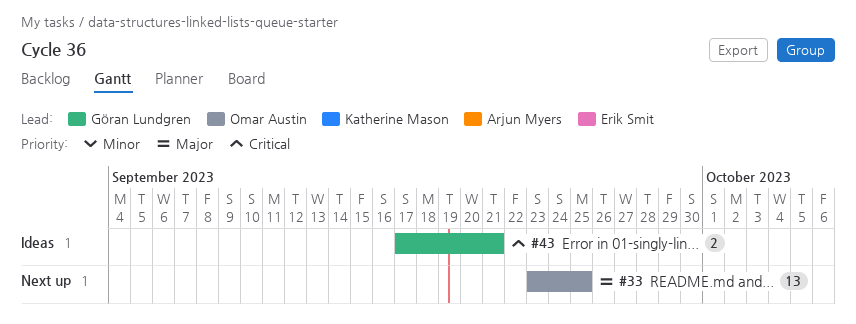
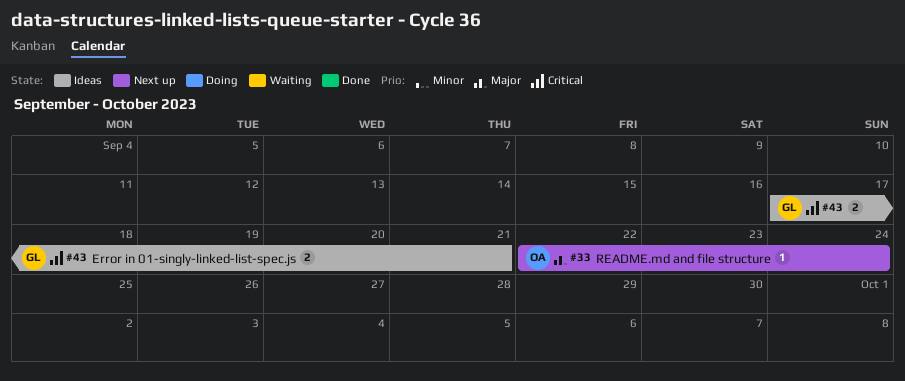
#33, estimate: 13 -> 1
#33, start: Sep 23 -> Sep 22
#33, due: Sep 25 -> Sep 24

